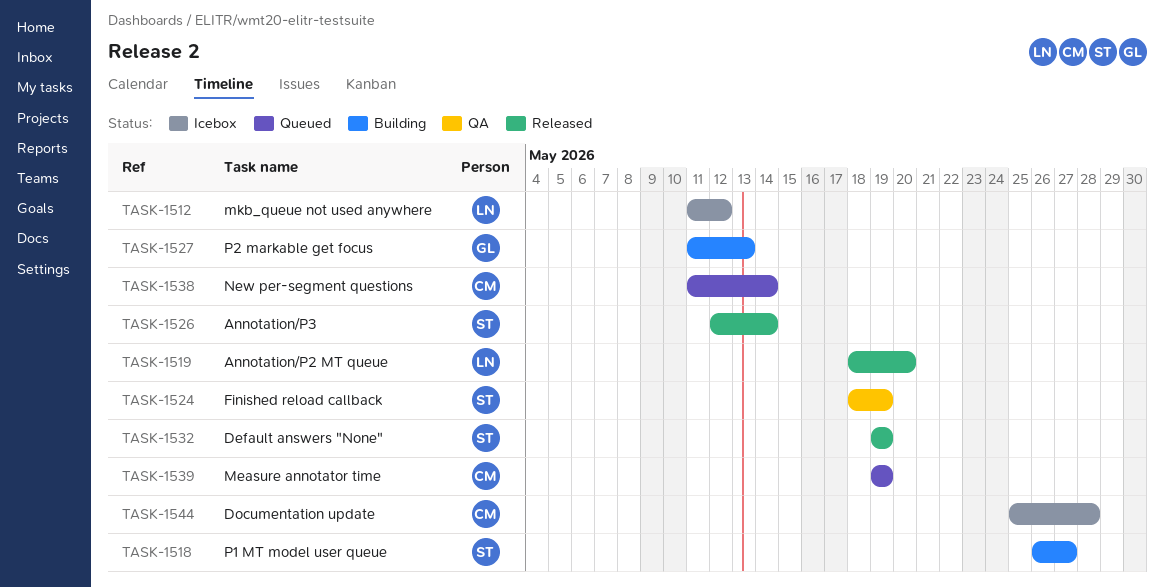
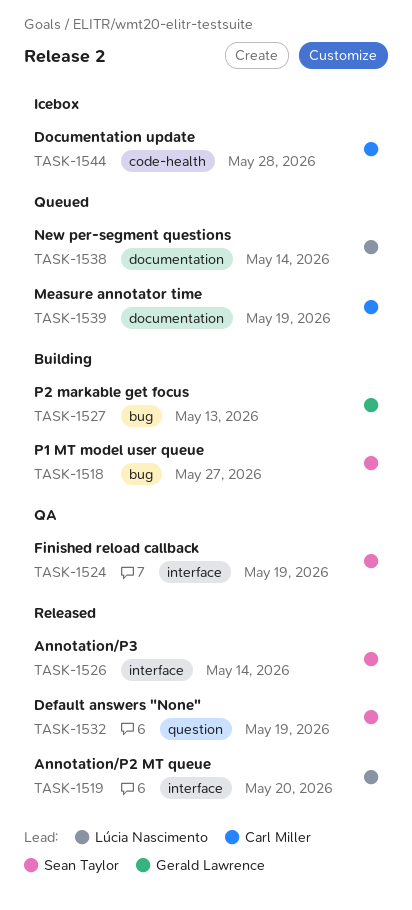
TASK-1512: present -> none
TASK-1538, owner: Carl Miller -> Lúcia Nascimento

